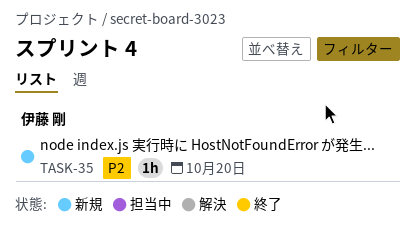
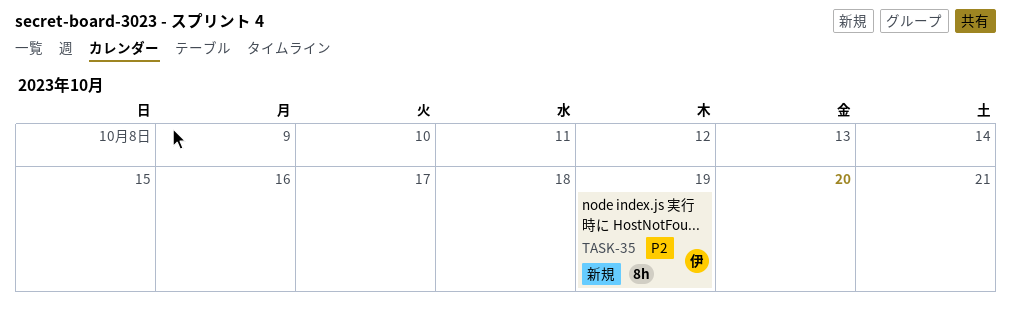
TASK-35, estimate: 1h -> 8h
TASK-35, due: Oct 20 -> Oct 19

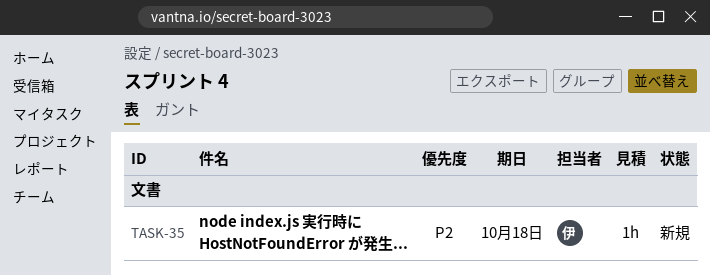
TASK-35, estimate: 8h -> 1h
TASK-35, due: Oct 19 -> Oct 18

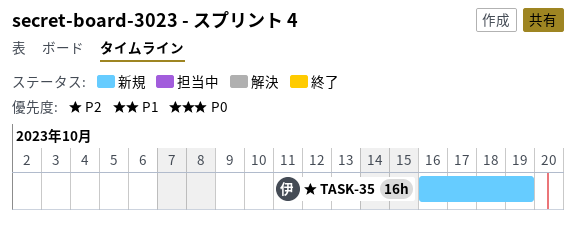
TASK-35, estimate: 1h -> 16h
TASK-35, due: Oct 18 -> Oct 19

